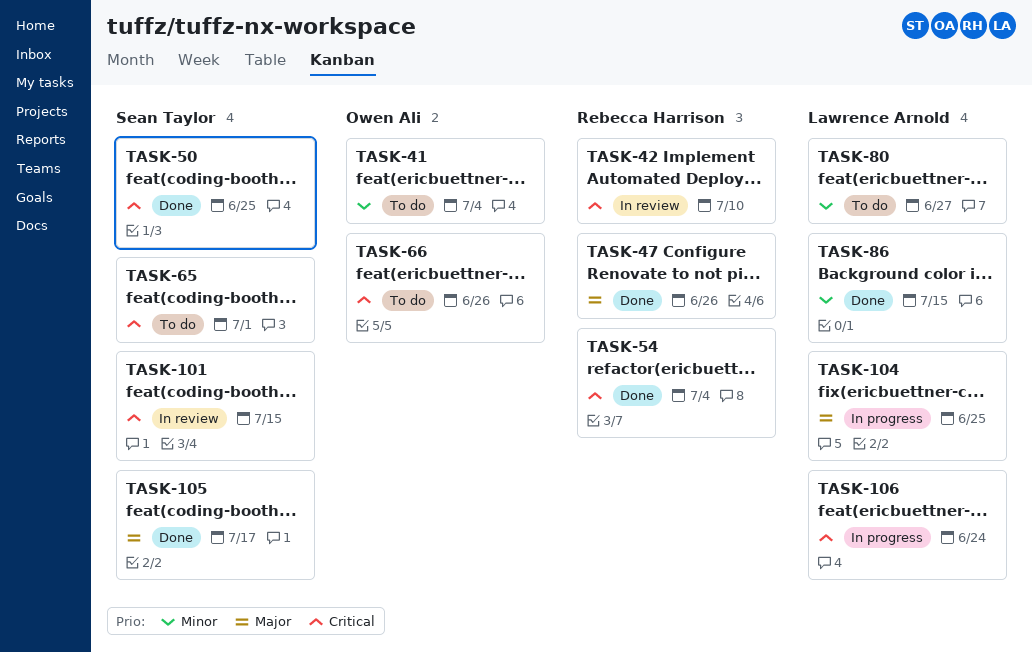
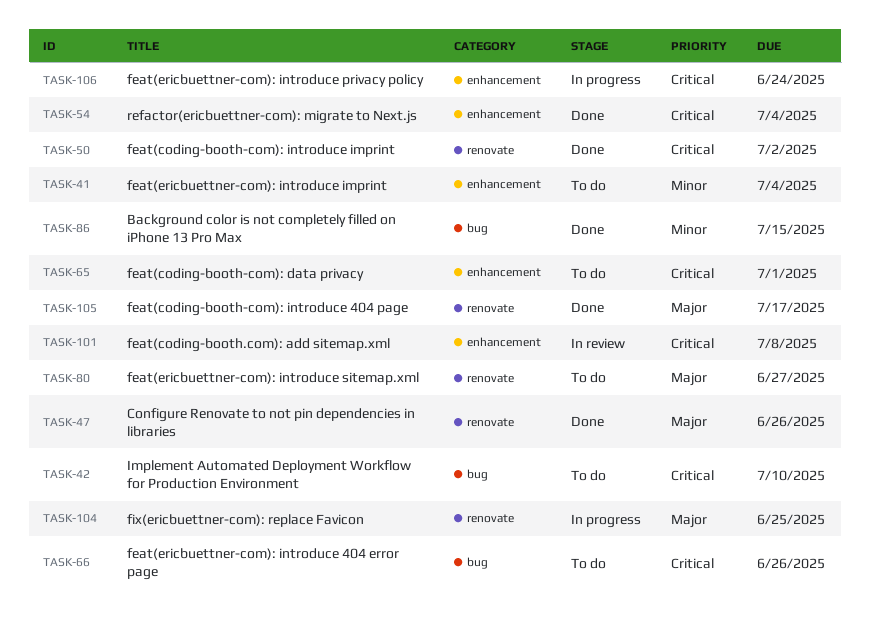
TASK-42, status: In review -> To do
TASK-50, due: Jun 25 -> Jul 2
TASK-80, priority: Minor -> Major
TASK-101, due: Jul 15 -> Jul 8

